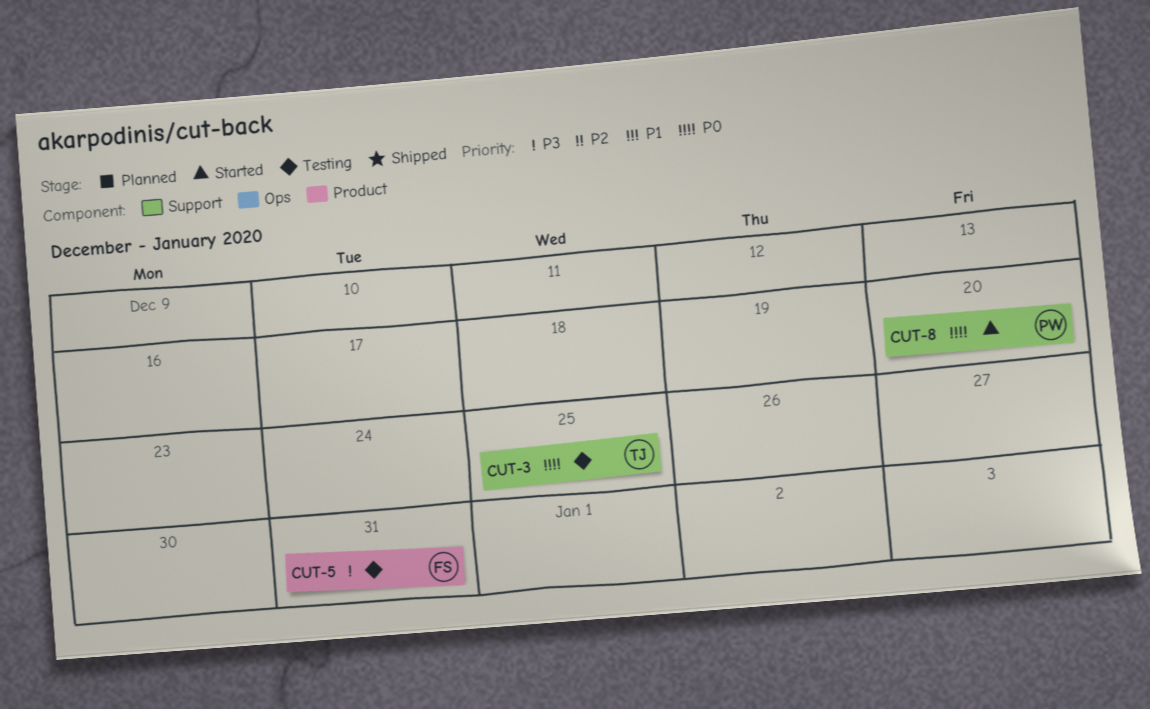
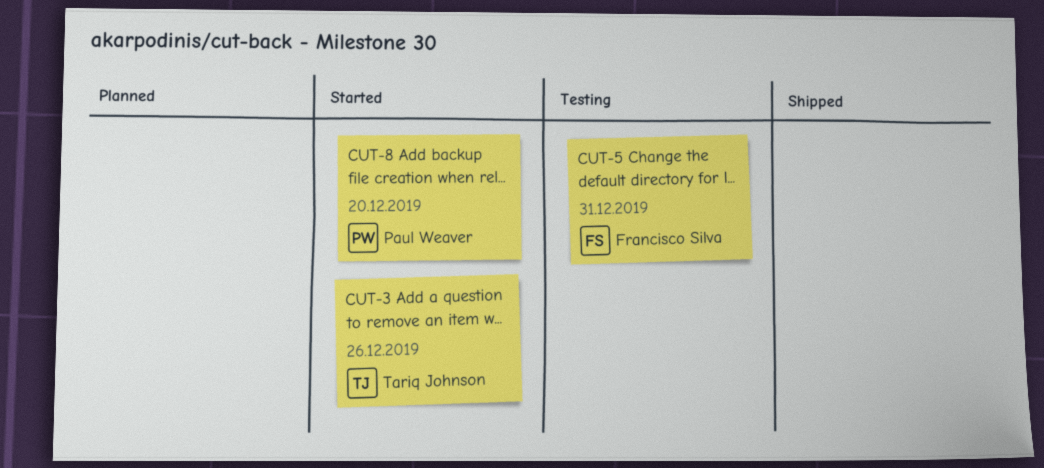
CUT-3, status: Testing -> Started
CUT-3, due: Dec 25 -> Dec 26

